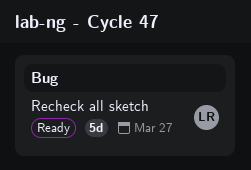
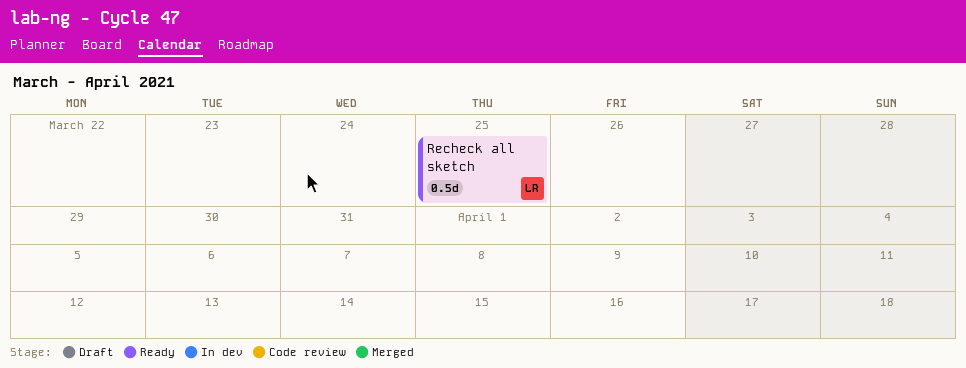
Recheck all sketch, estimate: 5d -> 0.5d
Recheck all sketch, due: Mar 27 -> Mar 25

